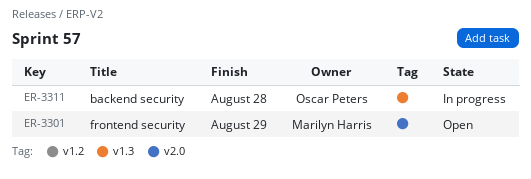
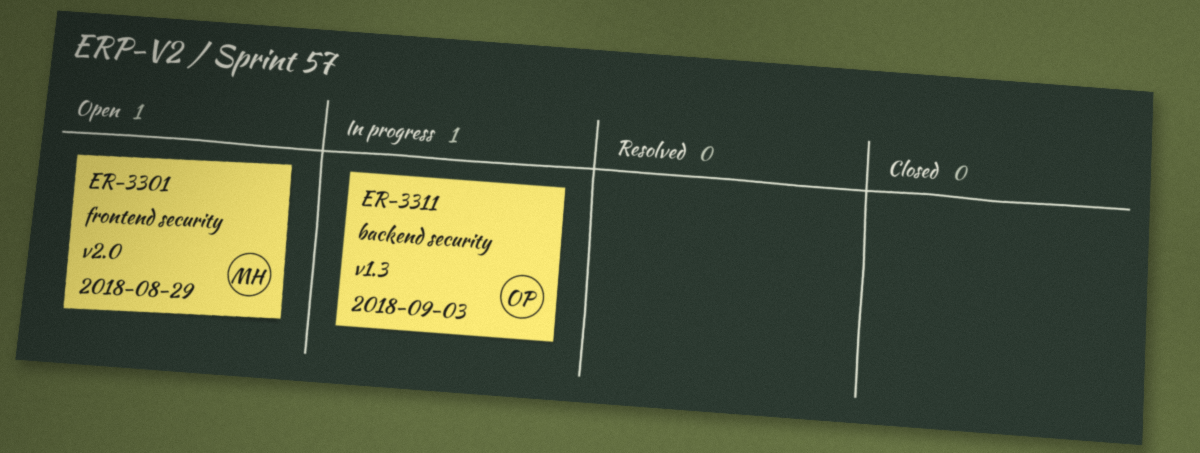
ER-3311, due: Aug 28 -> Sep 3

